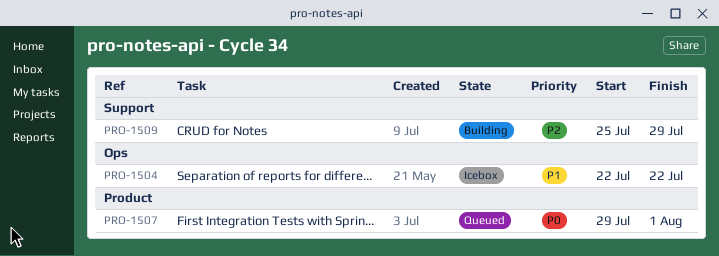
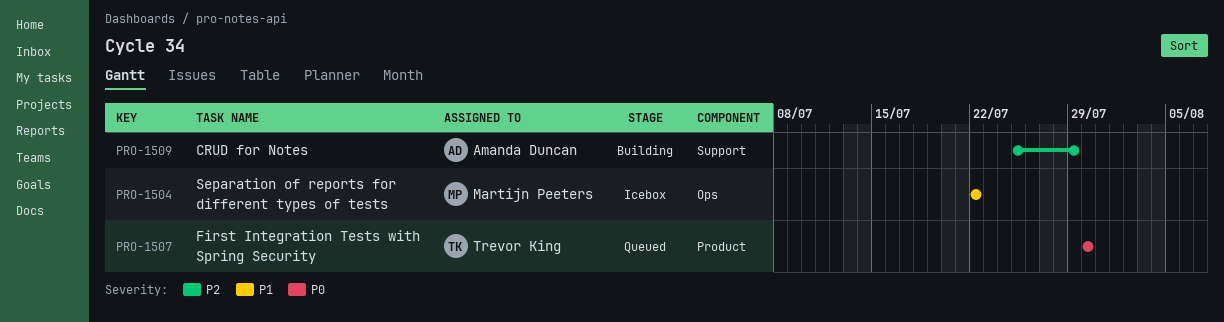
PRO-1507, start: Jul 29 -> Jul 30
PRO-1507, due: Aug 1 -> Jul 30

